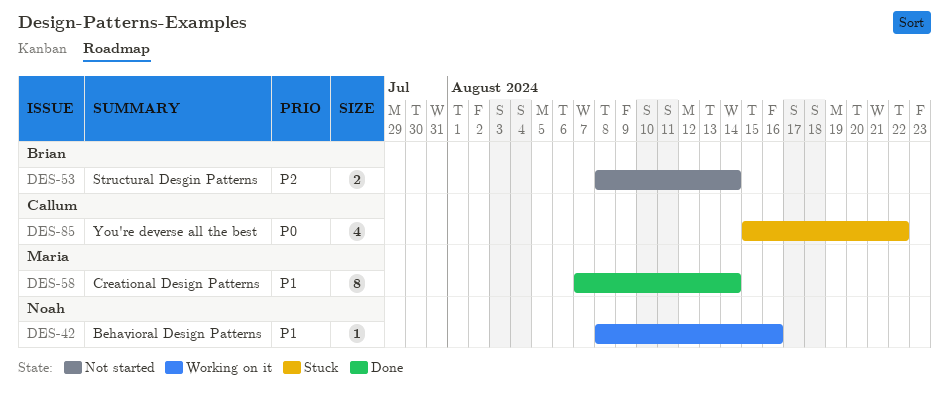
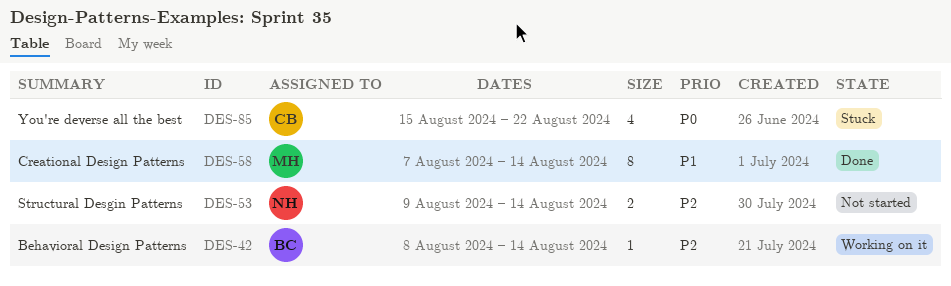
DES-42, owner: Noah -> Brian
DES-42, priority: P1 -> P2
DES-42, due: Aug 16 -> Aug 14
DES-53, owner: Brian -> Noah
DES-53, start: Aug 8 -> Aug 9

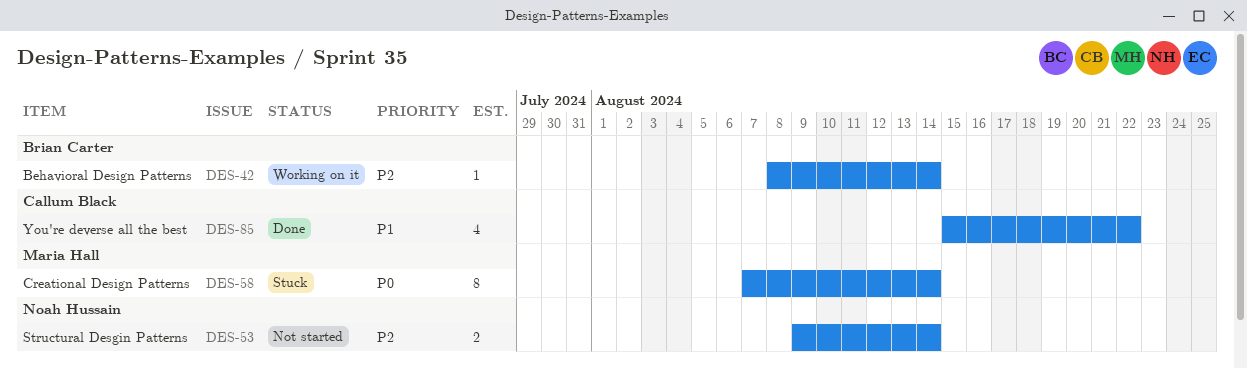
DES-58, status: Done -> Stuck
DES-58, priority: P1 -> P0
DES-85, status: Stuck -> Done
DES-85, priority: P0 -> P1

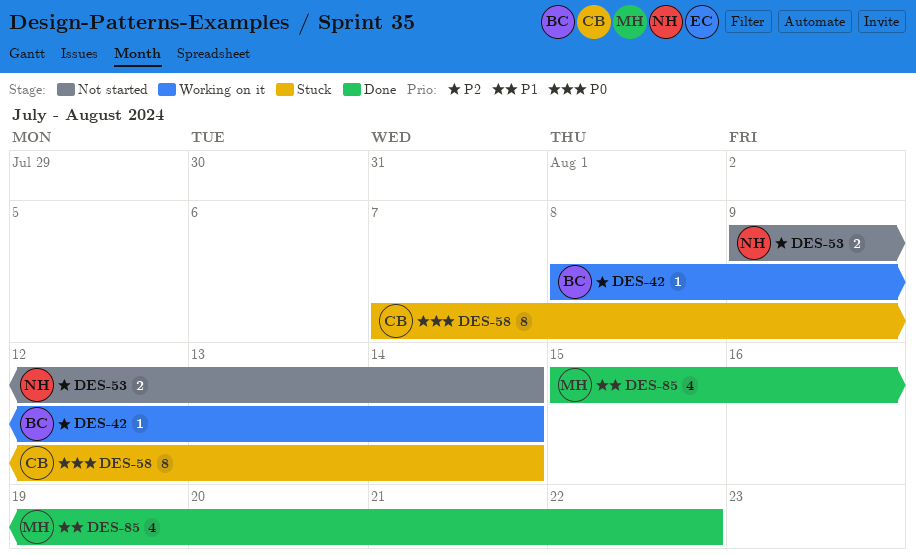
DES-58, owner: Maria Hall -> Callum Black
DES-85, owner: Callum Black -> Maria Hall

